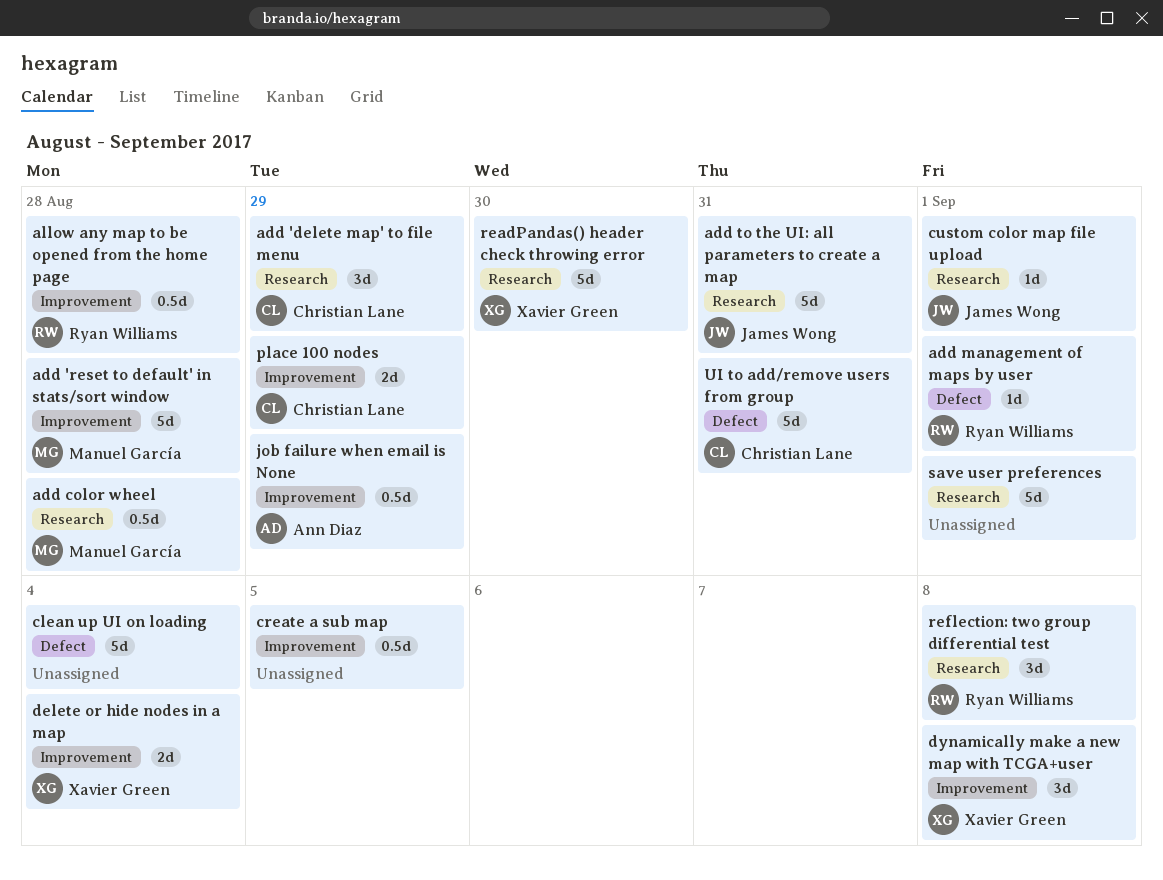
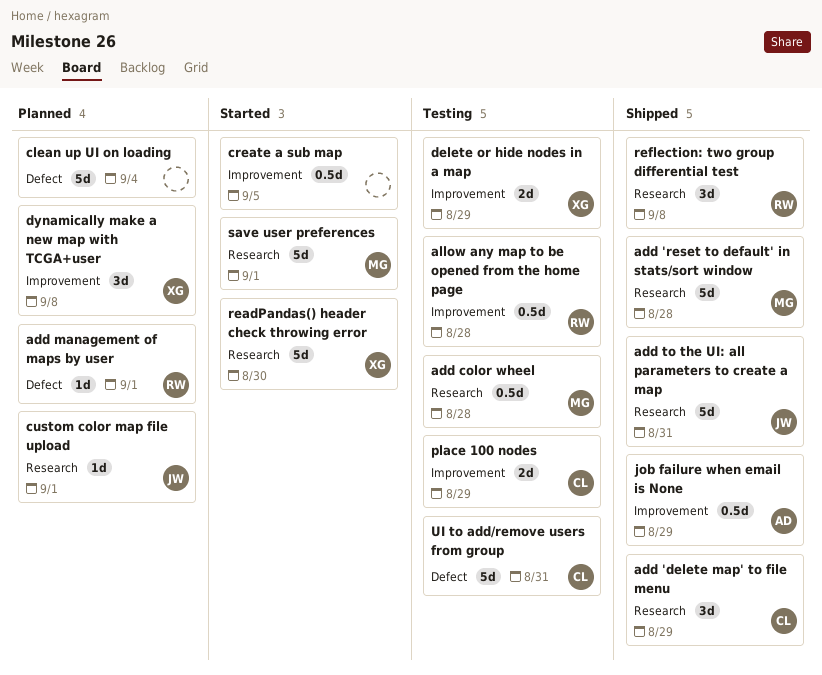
add 'reset to default' in stats/sort window, label: Improvement -> Research
delete or hide nodes in a map, due: Sep 4 -> Aug 29
save user preferences, owner: none -> Manuel García

